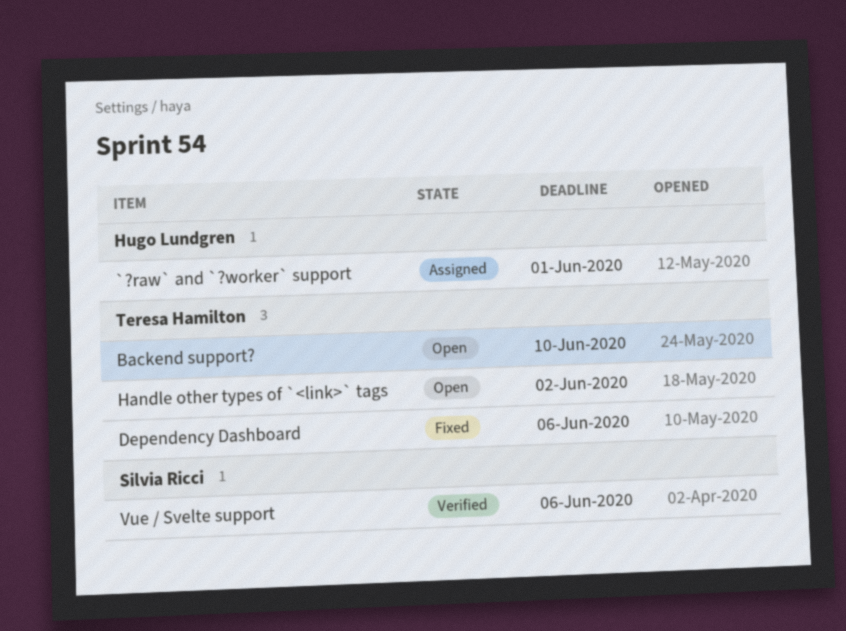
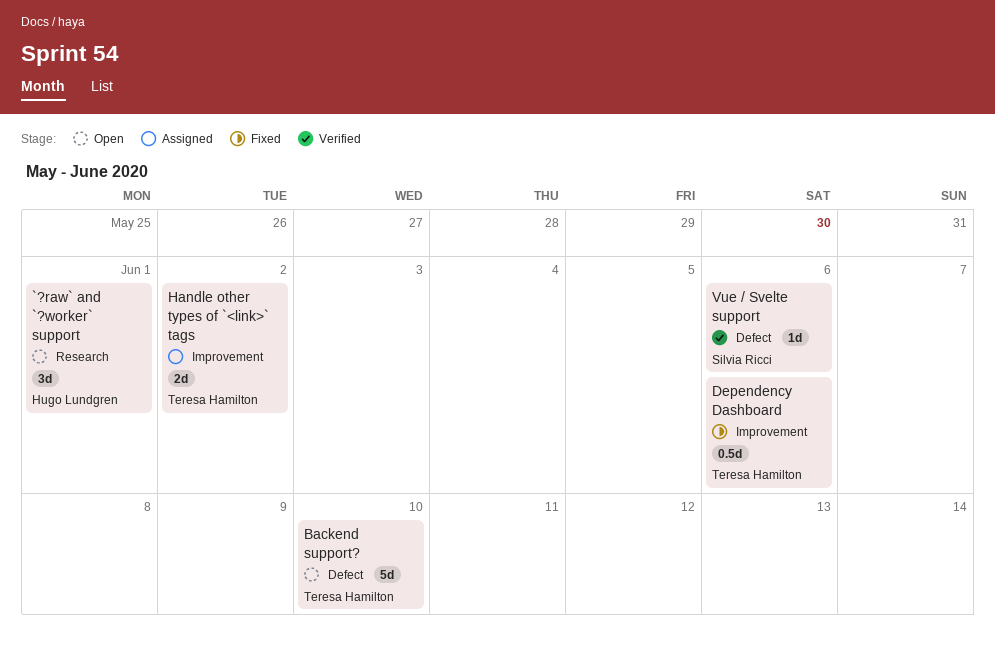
`?raw` and `?worker` support, status: Assigned -> Open
Handle other types of `<link>` tags, status: Open -> Assigned

